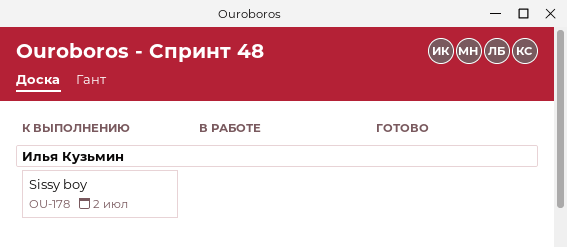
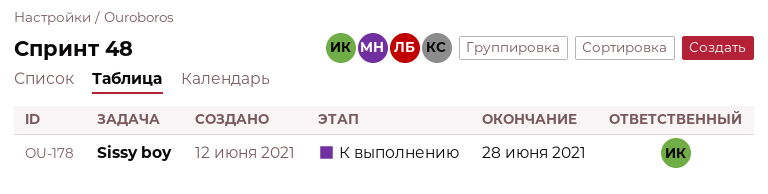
OU-178, due: Jul 2 -> Jun 28

